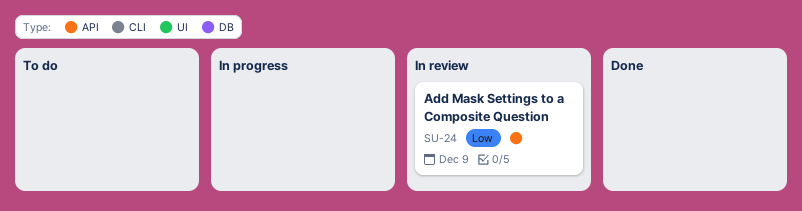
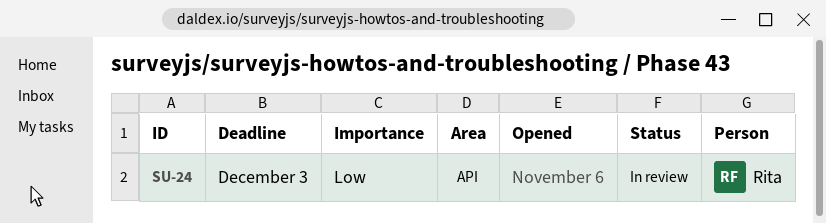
SU-24, due: Dec 9 -> Dec 3

